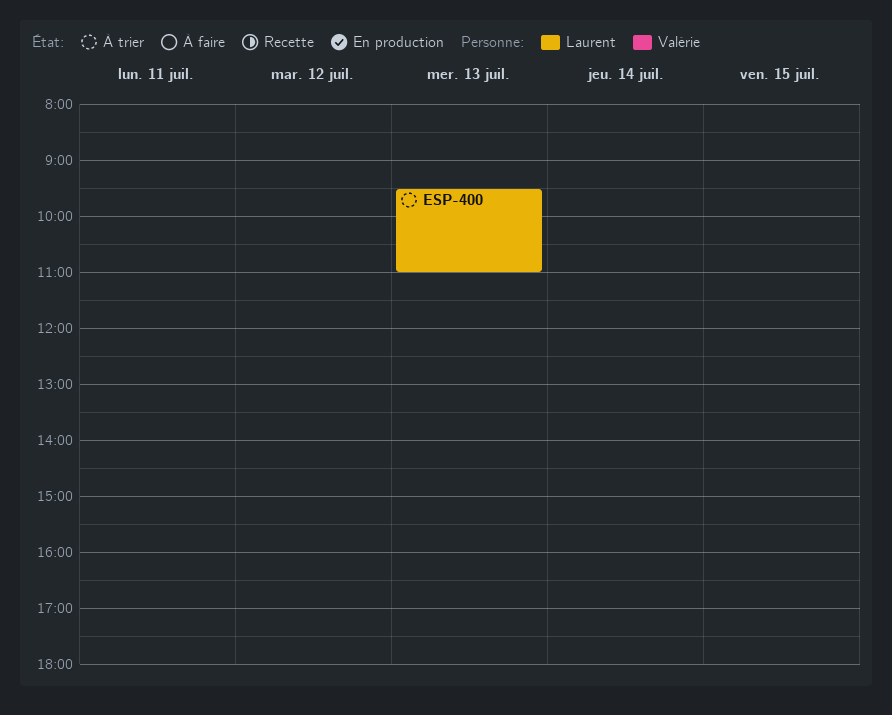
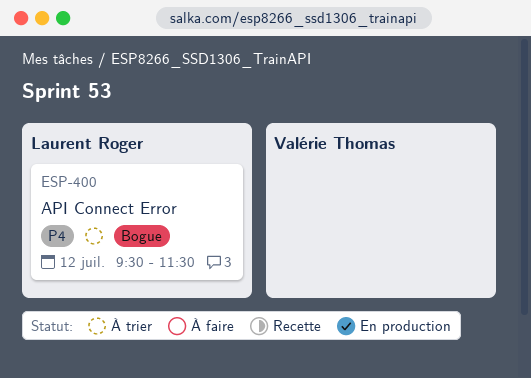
ESP-400, day: Jul 13 -> Jul 12
ESP-400, ends: 11:00 -> 11:30

